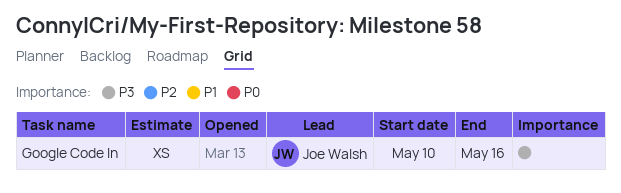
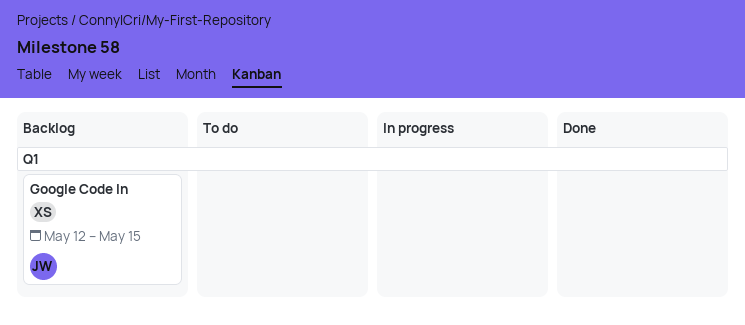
Google Code In, start: May 10 -> May 12
Google Code In, due: May 16 -> May 15

